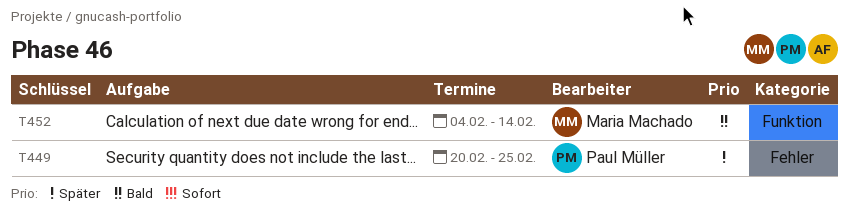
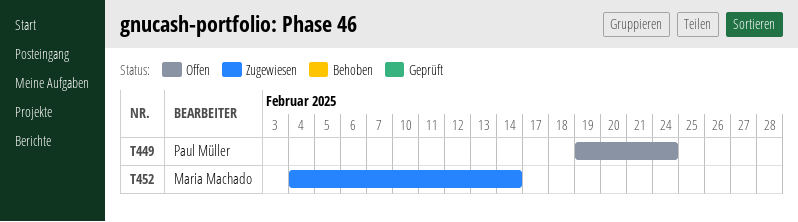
T449, start: Feb 20 -> Feb 19
T449, due: Feb 25 -> Feb 24

